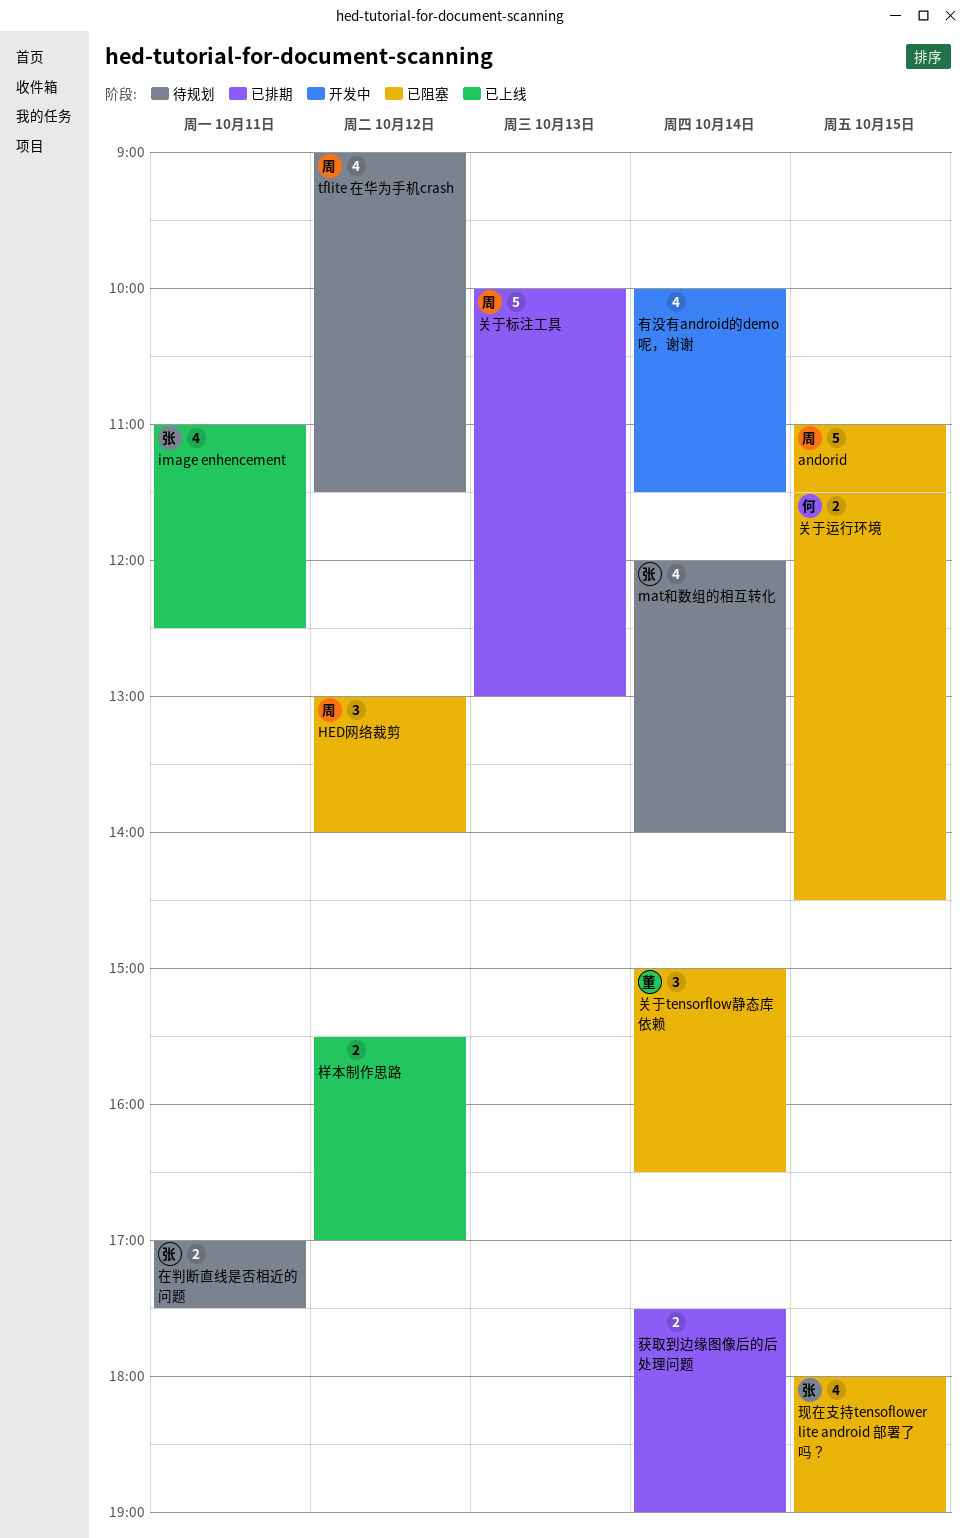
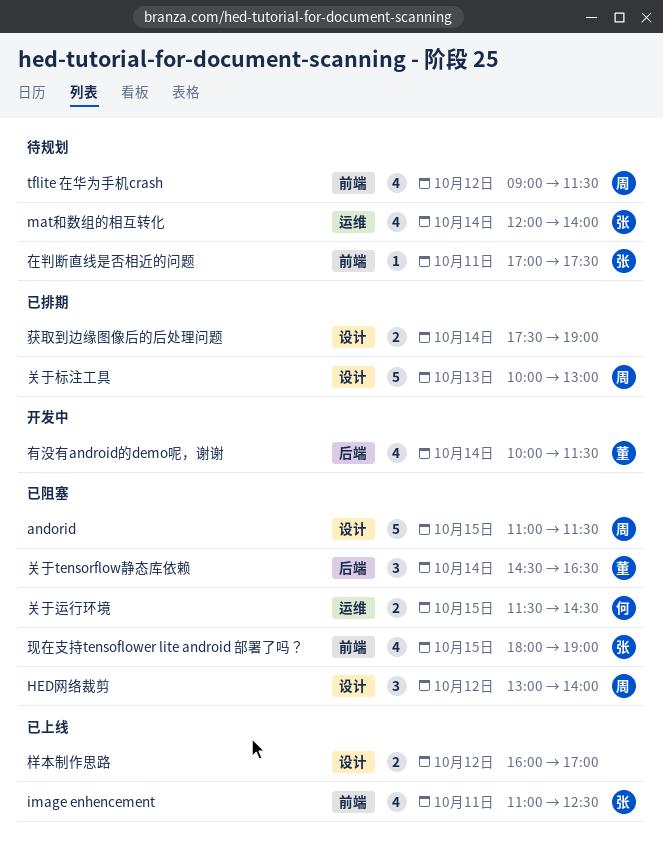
关于tensorflow静态库依赖, begins: 15:00 -> 14:30
在判断直线是否相近的问题, estimate: 2 -> 1
有没有android的demo呢，谢谢, owner: none -> 董
样本制作思路, begins: 15:30 -> 16:00

